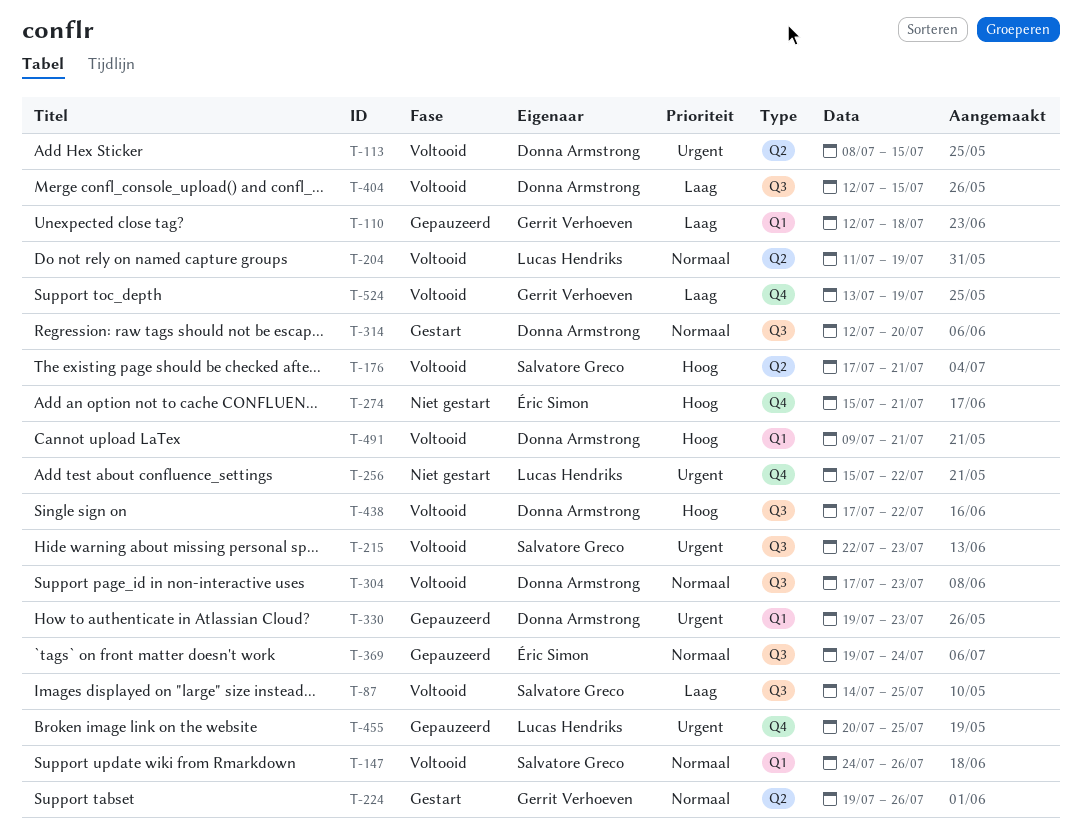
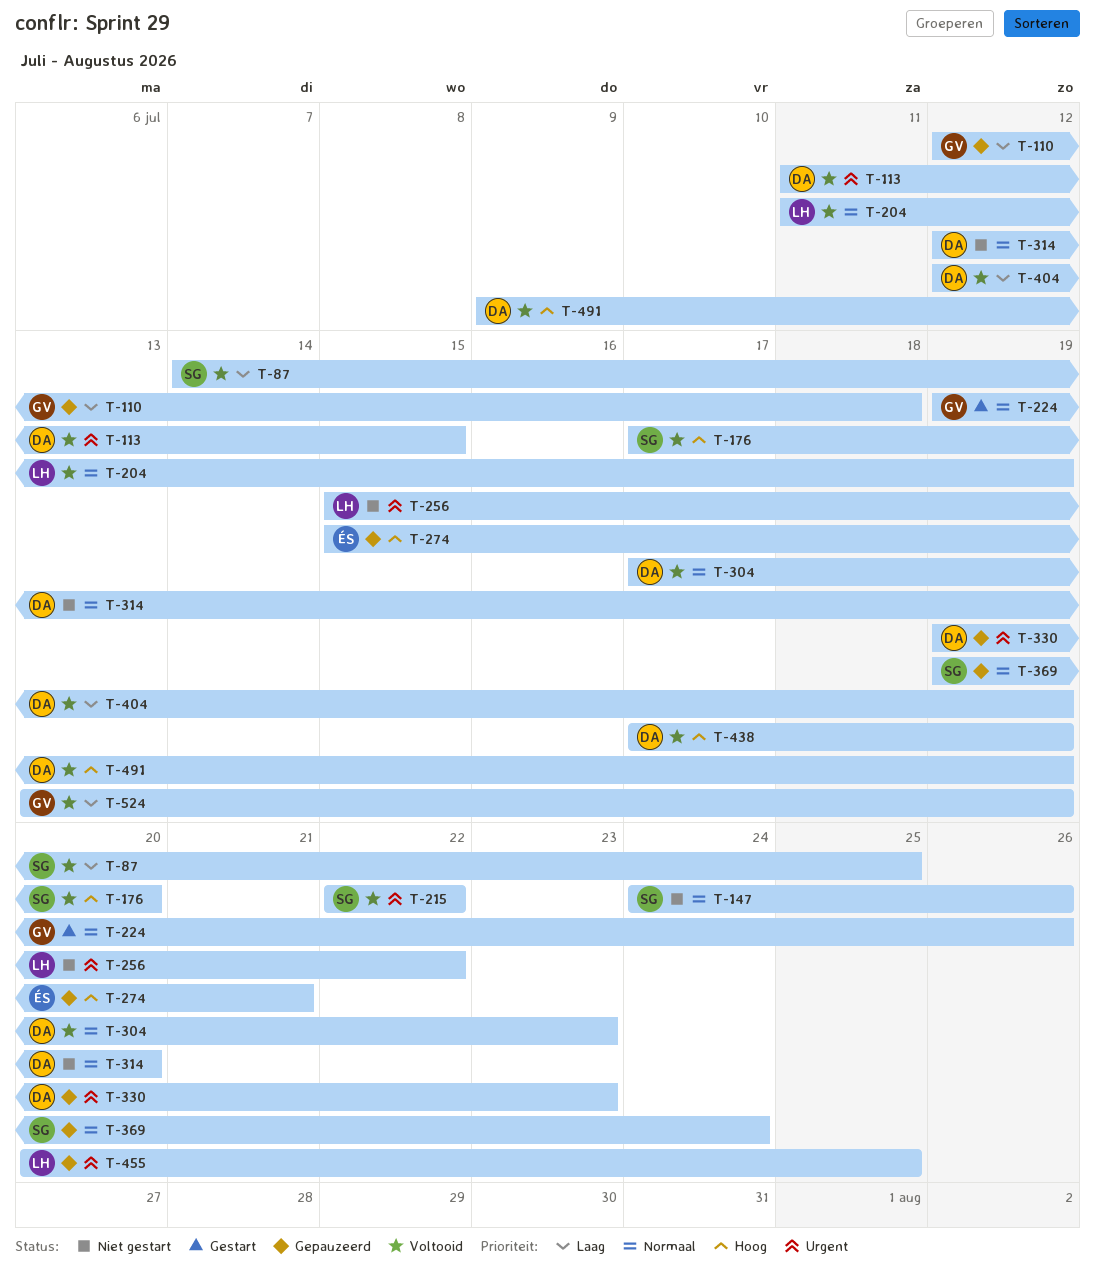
T-113, start: Jul 8 -> Jul 11
T-147, status: Voltooid -> Niet gestart
T-176, due: Jul 21 -> Jul 20
T-215, due: Jul 23 -> Jul 22
T-274, status: Niet gestart -> Gepauzeerd
T-314, status: Gestart -> Niet gestart
T-369, owner: Éric Simon -> Salvatore Greco
T-404, due: Jul 15 -> Jul 19
T-438, due: Jul 22 -> Jul 19
T-491, due: Jul 21 -> Jul 19

